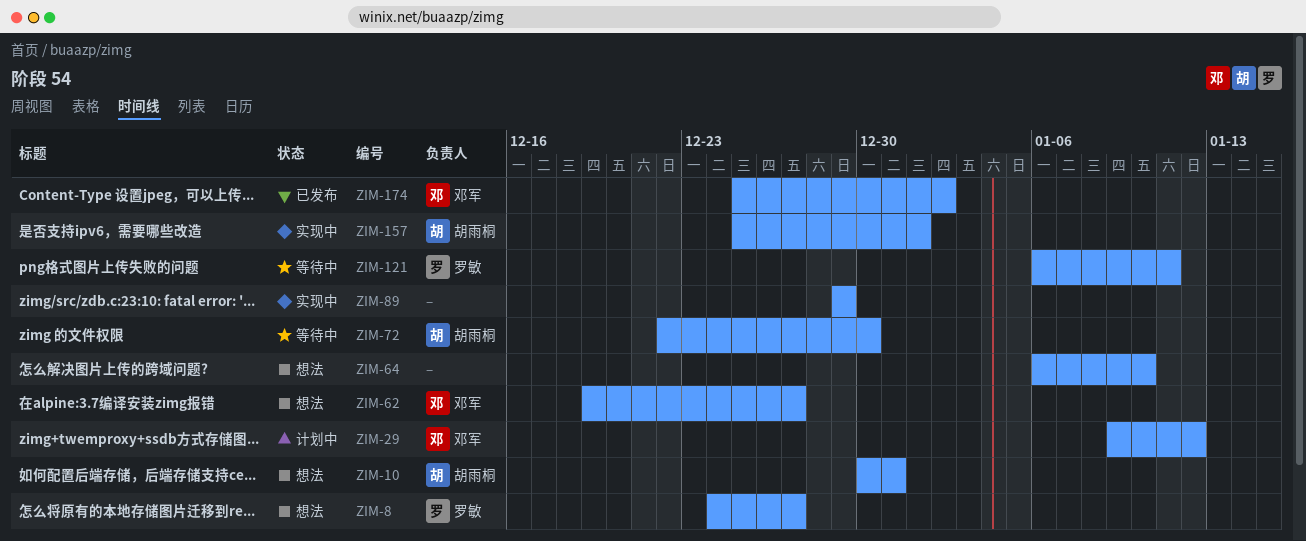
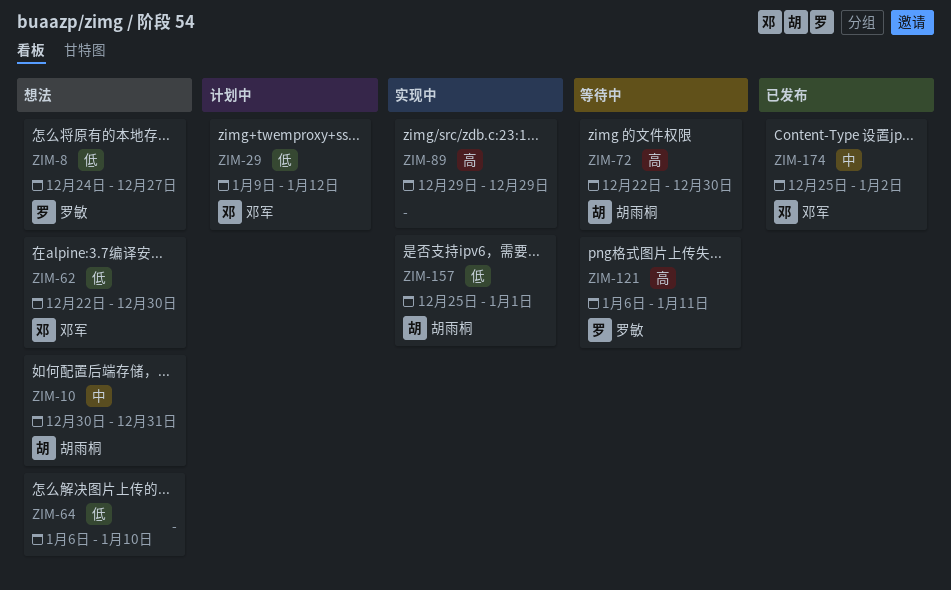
ZIM-62, start: Dec 19 -> Dec 22
ZIM-62, due: Dec 27 -> Dec 30

